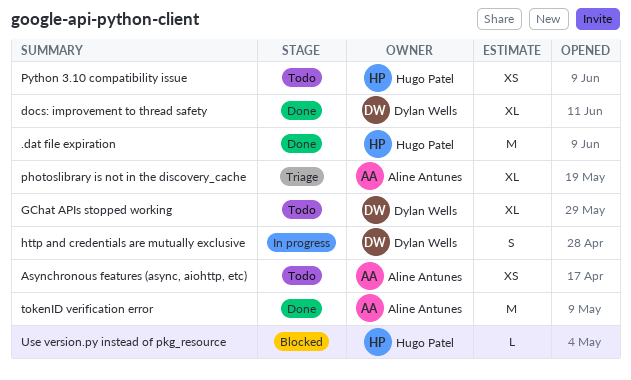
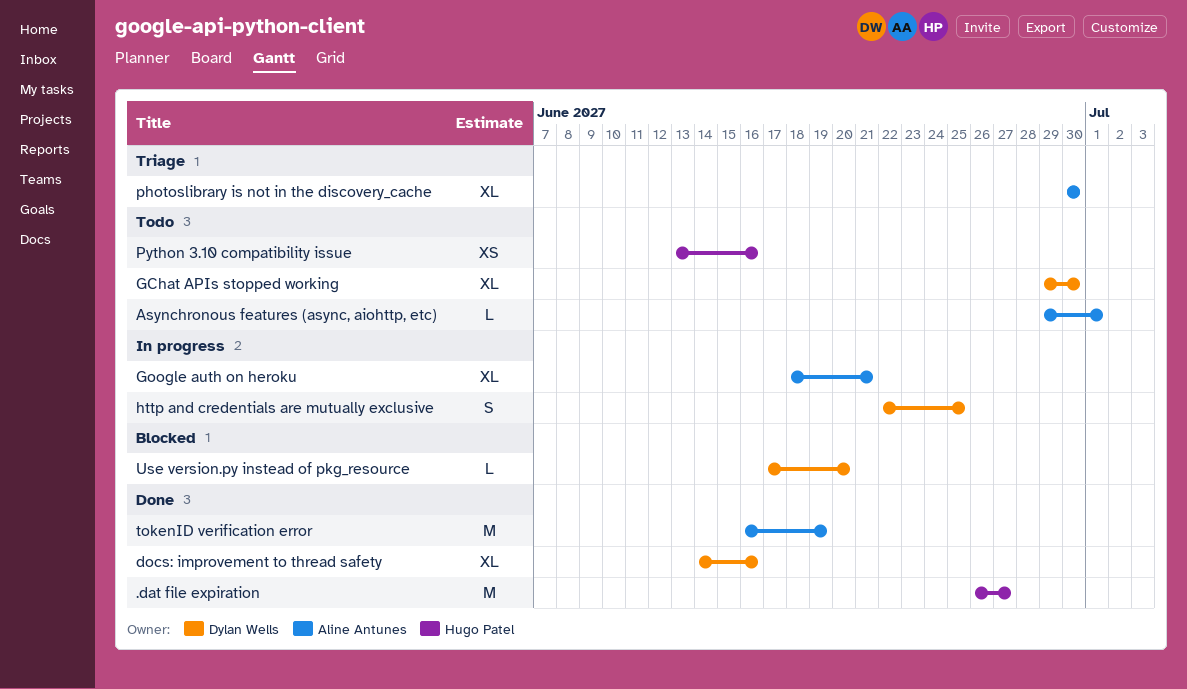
Asynchronous features (async, aiohttp, etc), estimate: XS -> L
Google auth on heroku: none -> present
Use version.py instead of pkg_resource, owner: Hugo Patel -> Dylan Wells

